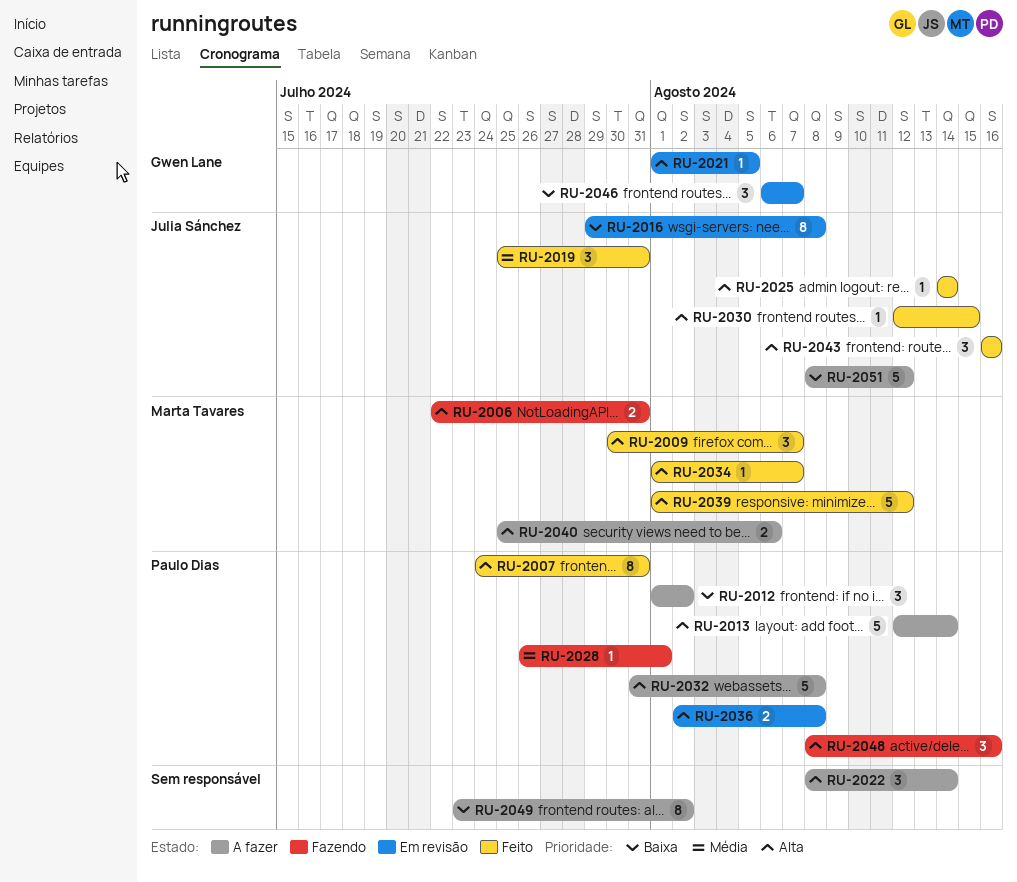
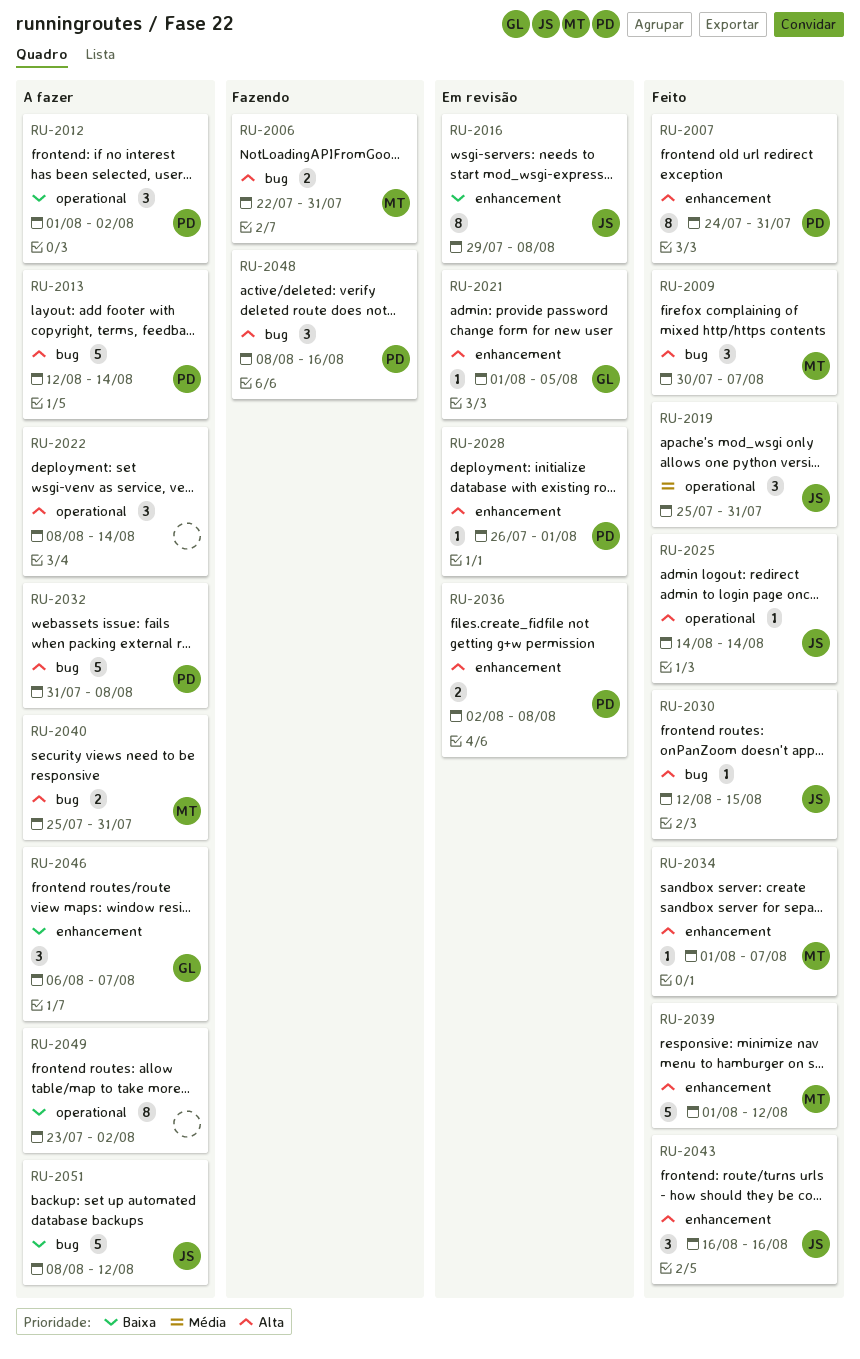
RU-2028, status: Fazendo -> Em revisão
RU-2028, priority: Média -> Alta
RU-2040, due: Aug 6 -> Jul 31
RU-2046, status: Em revisão -> A fazer

